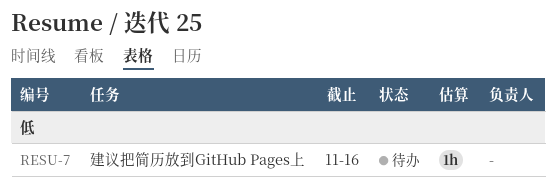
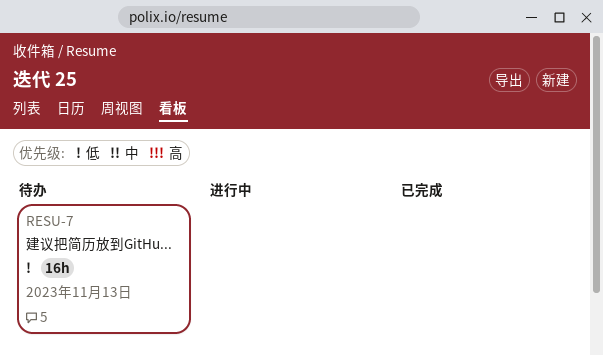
RESU-7, estimate: 1h -> 16h
RESU-7, due: Nov 16 -> Nov 13

